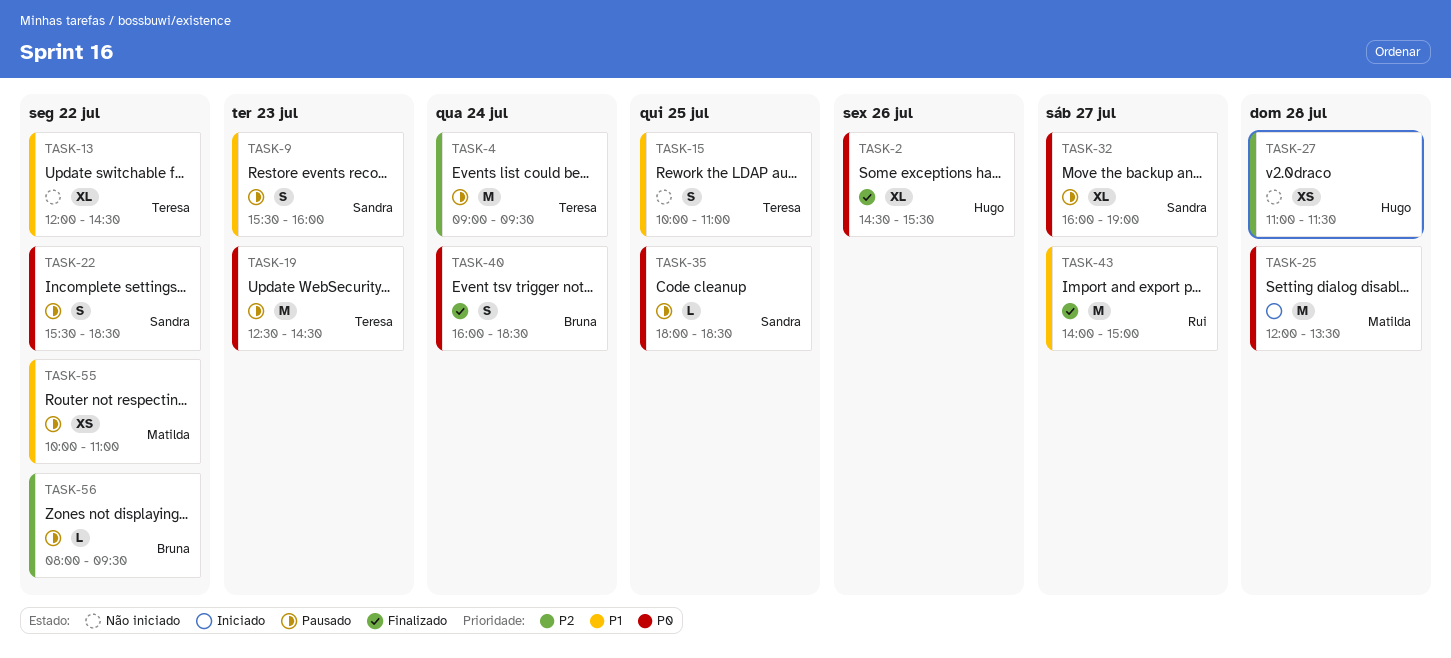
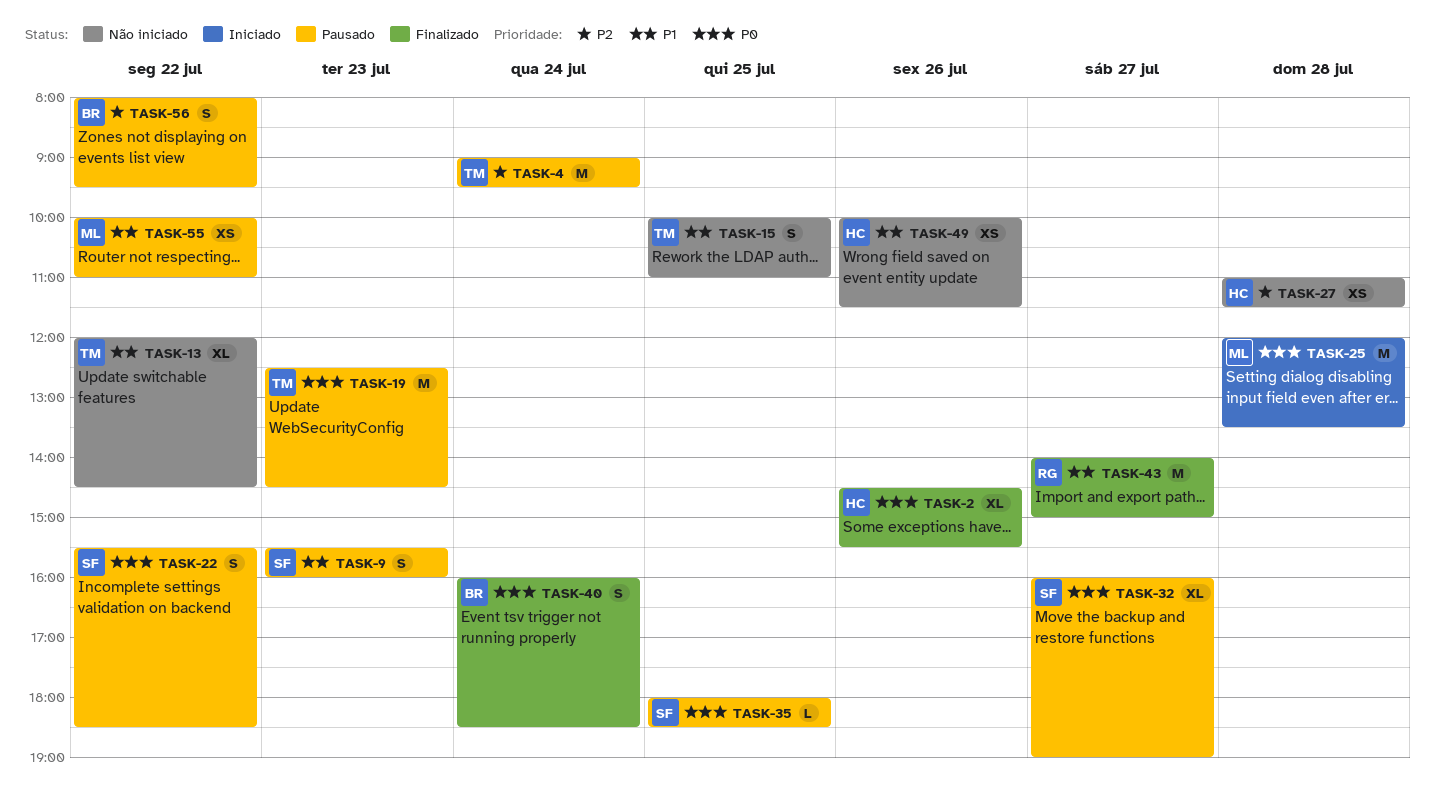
TASK-49: none -> present
TASK-56, estimate: L -> S

